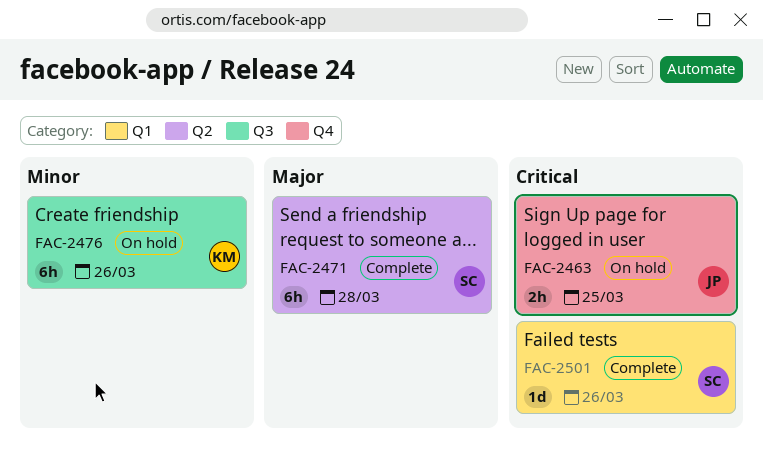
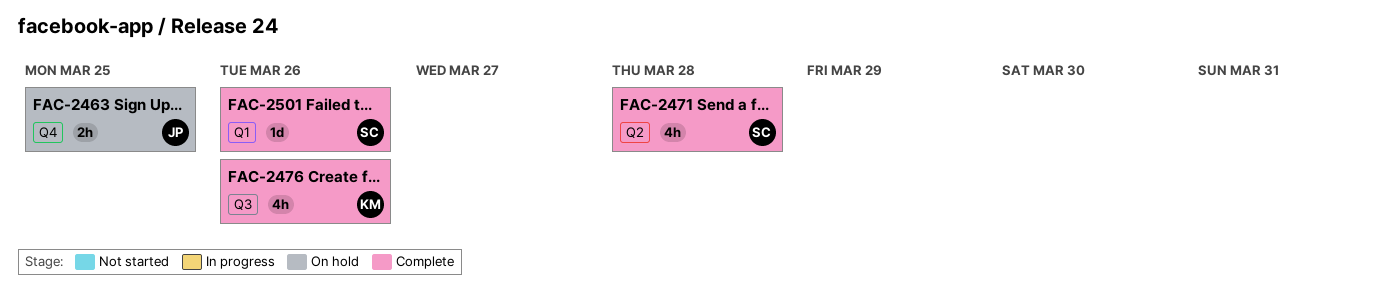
FAC-2471, estimate: 6h -> 4h
FAC-2476, status: On hold -> Complete
FAC-2476, estimate: 6h -> 4h

